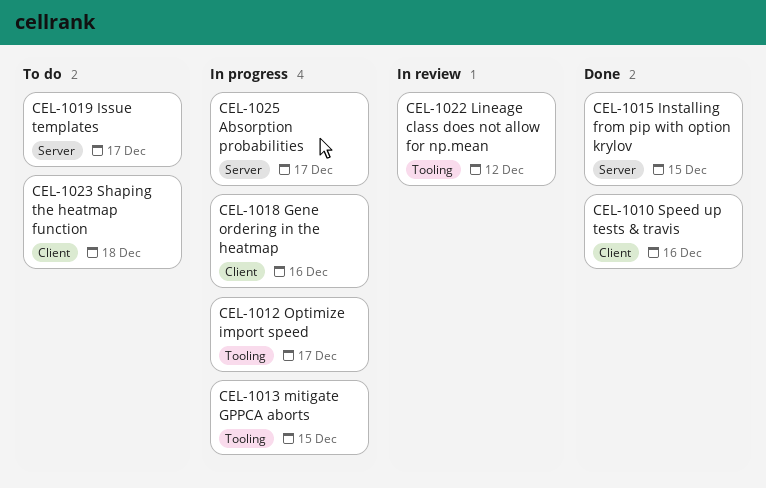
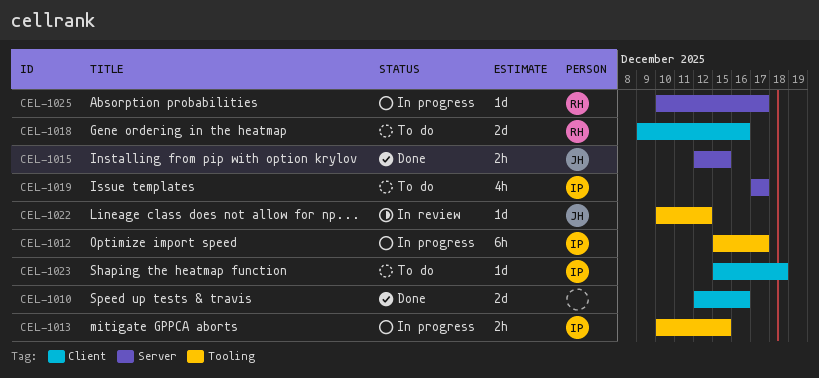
CEL-1018, status: In progress -> To do

